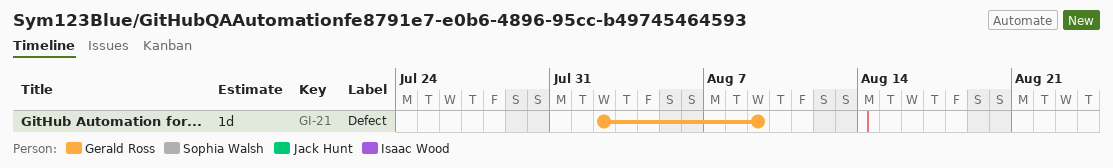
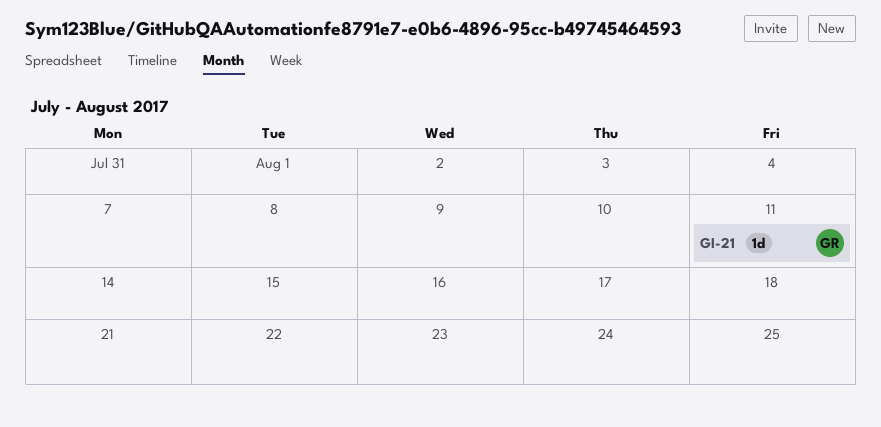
GI-21, due: Aug 9 -> Aug 11

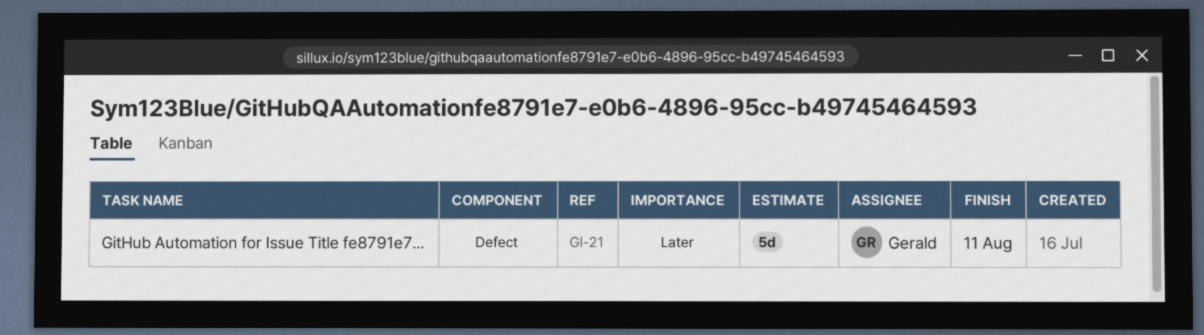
GI-21, estimate: 1d -> 5d

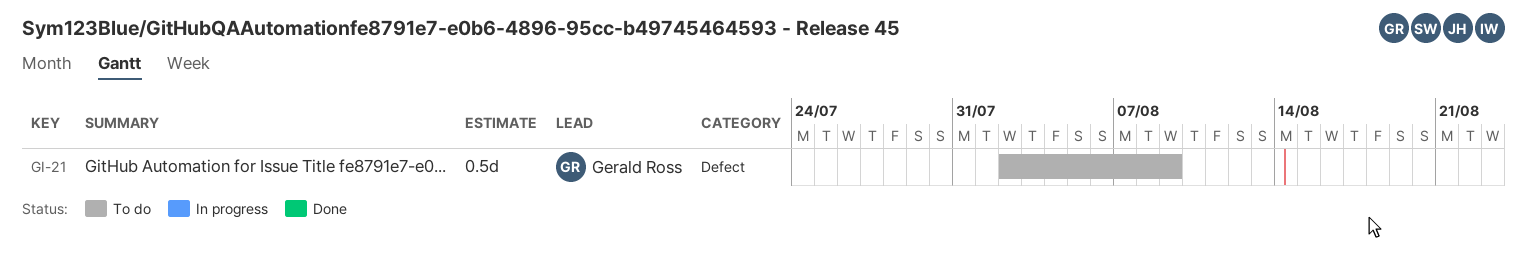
GI-21, estimate: 5d -> 0.5d
GI-21, due: Aug 11 -> Aug 9

